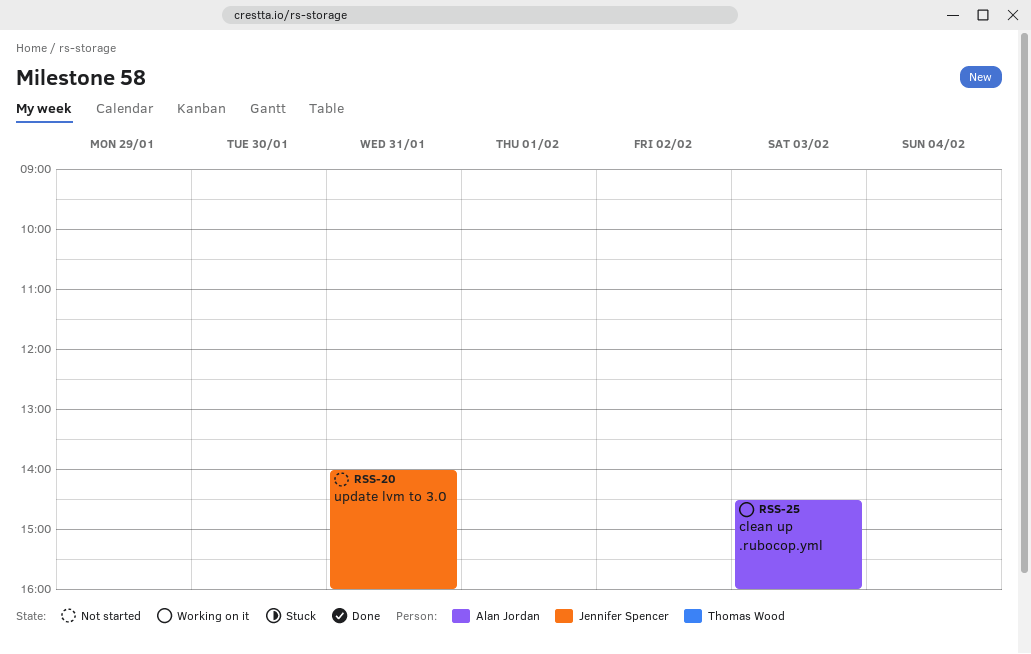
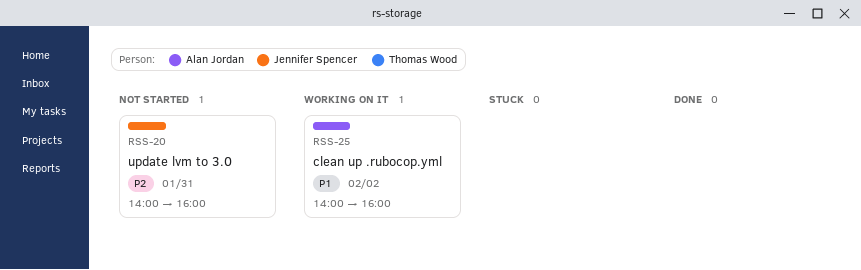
RSS-25, day: Feb 3 -> Feb 2
RSS-25, begins: 14:30 -> 14:00

